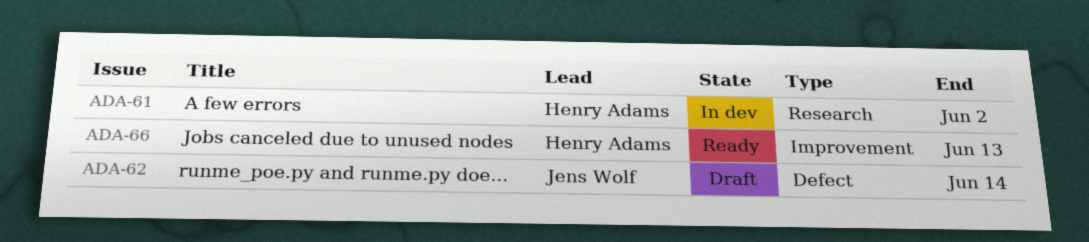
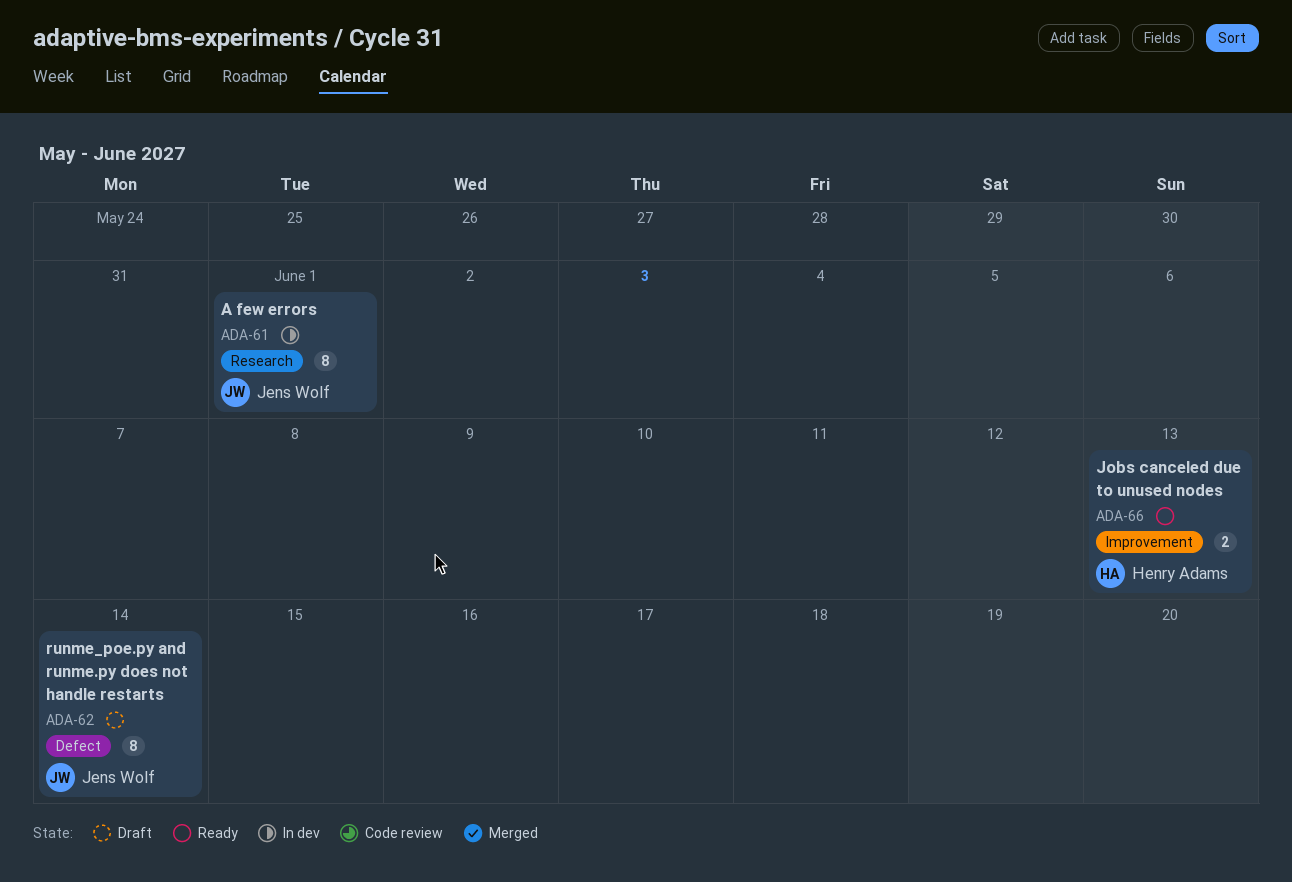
ADA-61, owner: Henry Adams -> Jens Wolf
ADA-61, due: Jun 2 -> Jun 1

